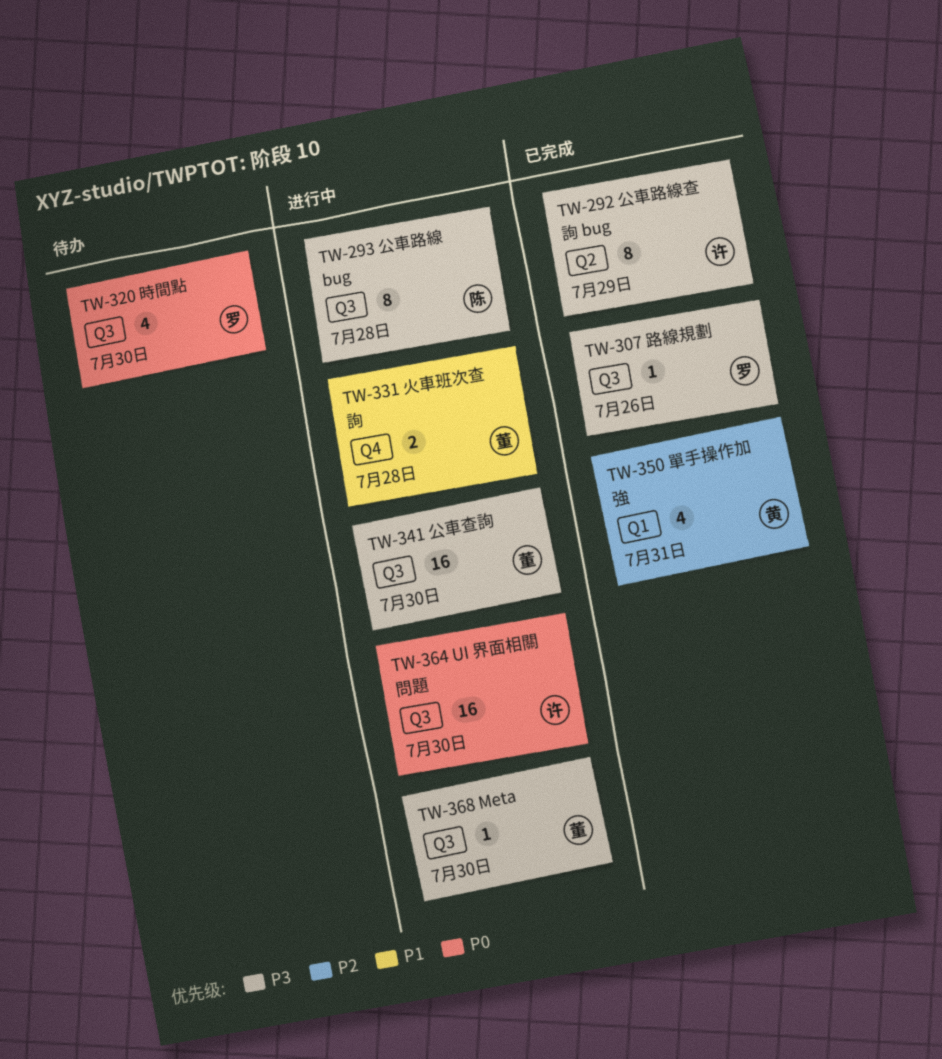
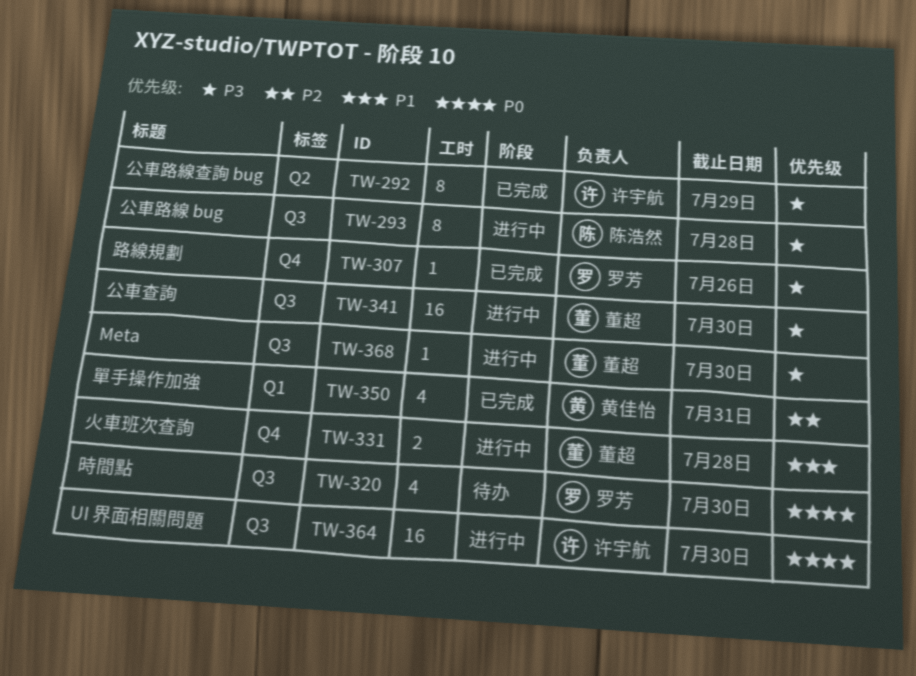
TW-307, label: Q3 -> Q4

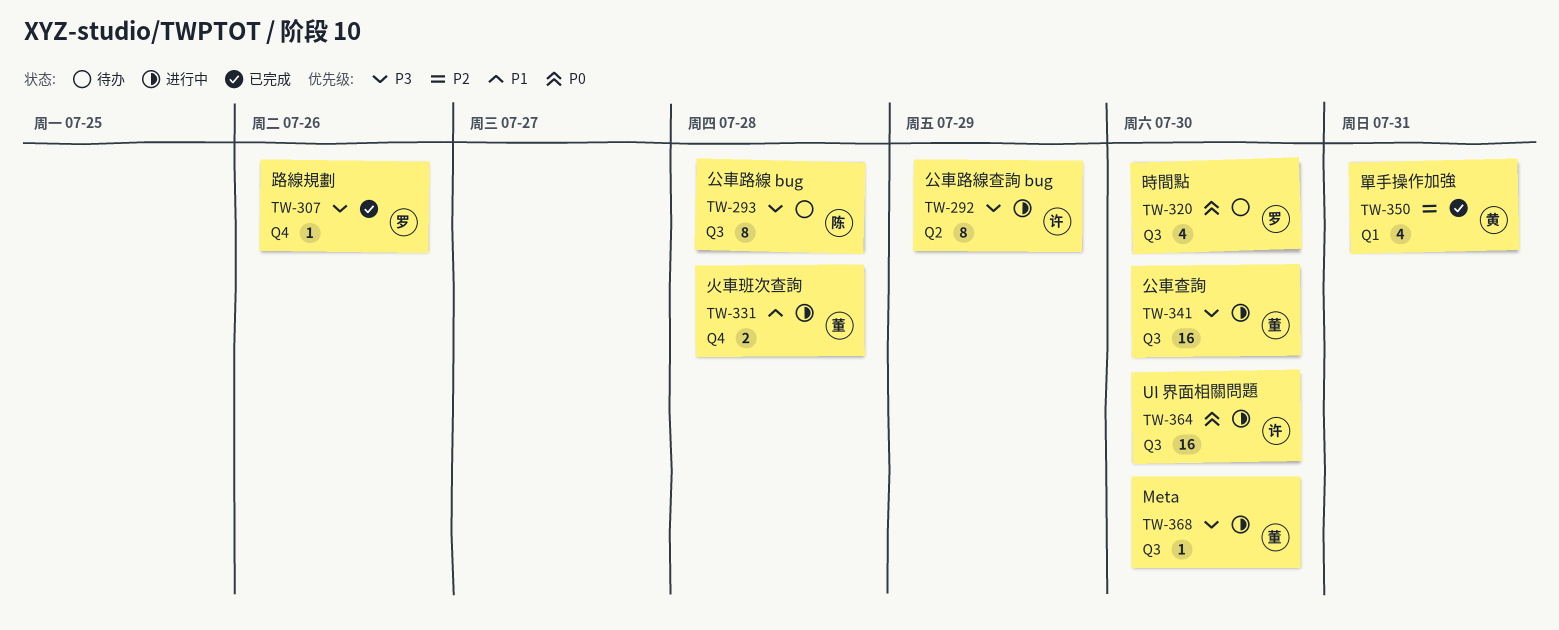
TW-292, status: 已完成 -> 进行中
TW-293, status: 进行中 -> 待办

